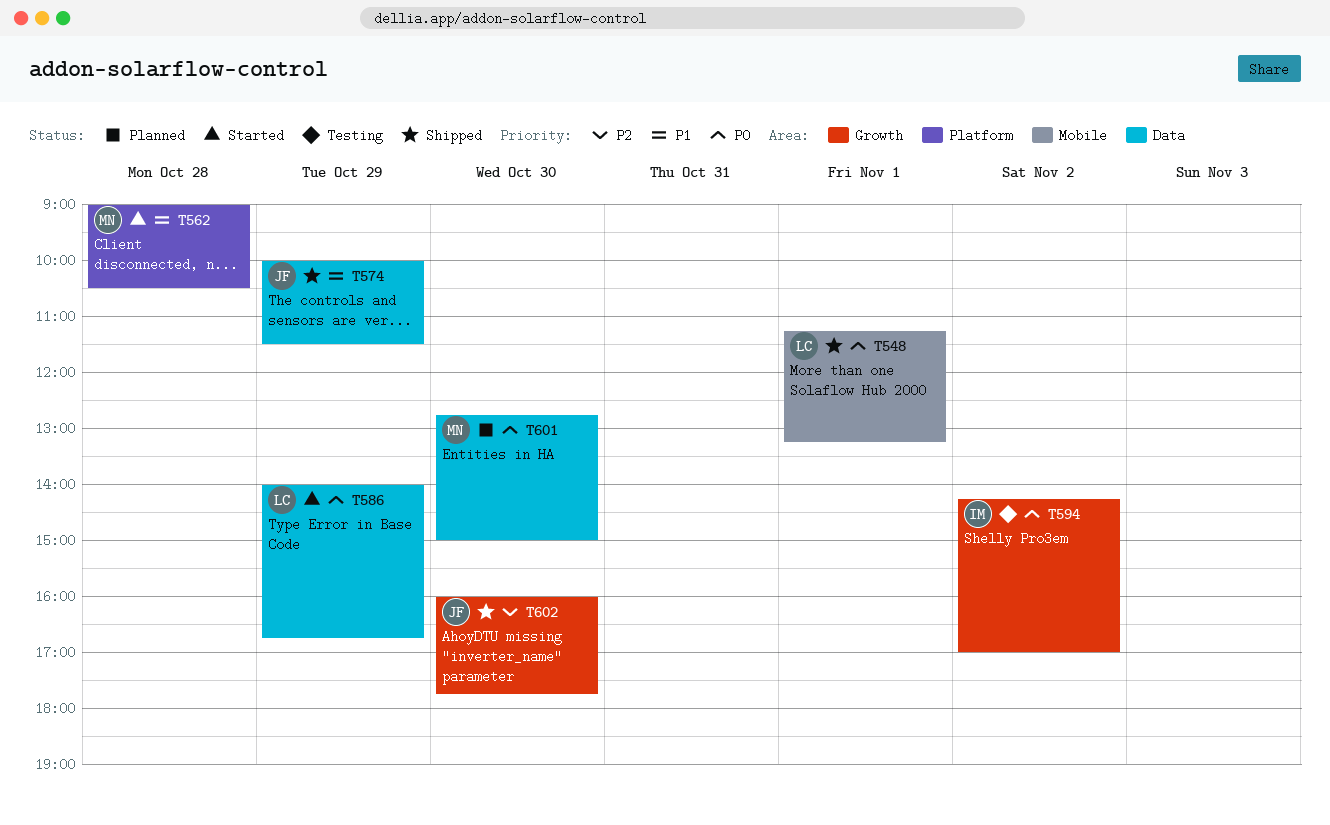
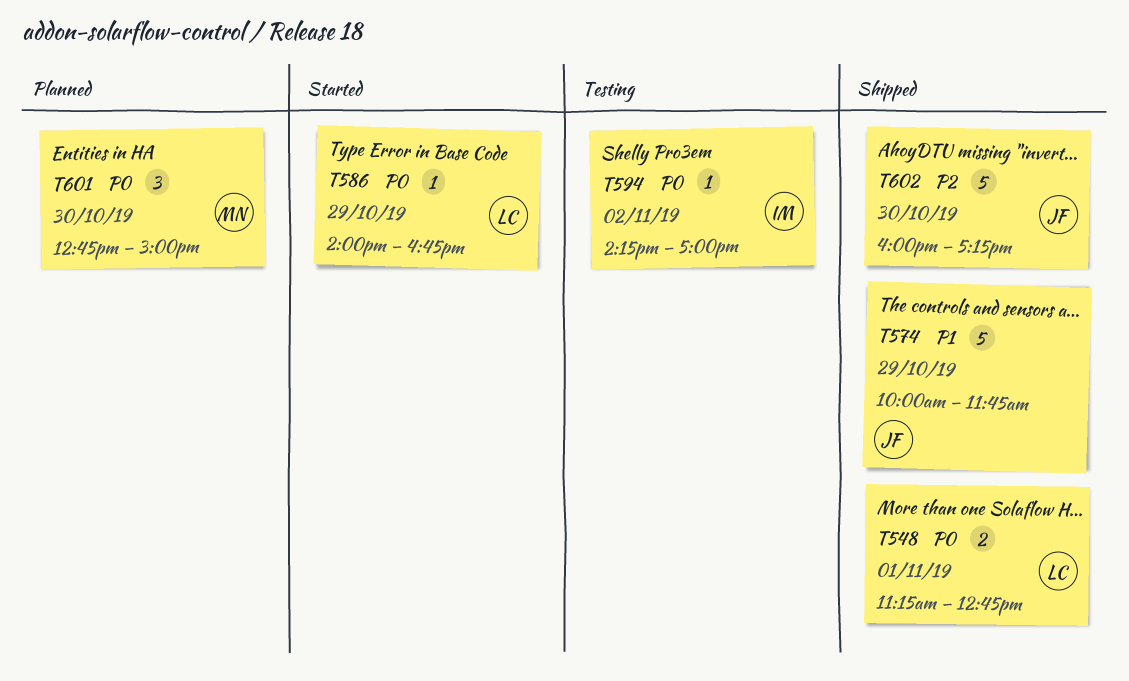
T548, ends: 13:15 -> 12:45
T562: present -> none
T574, ends: 11:30 -> 11:45
T602, ends: 17:45 -> 17:15

